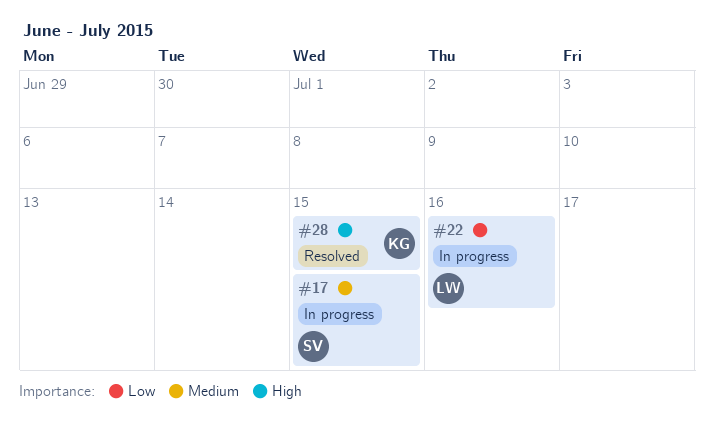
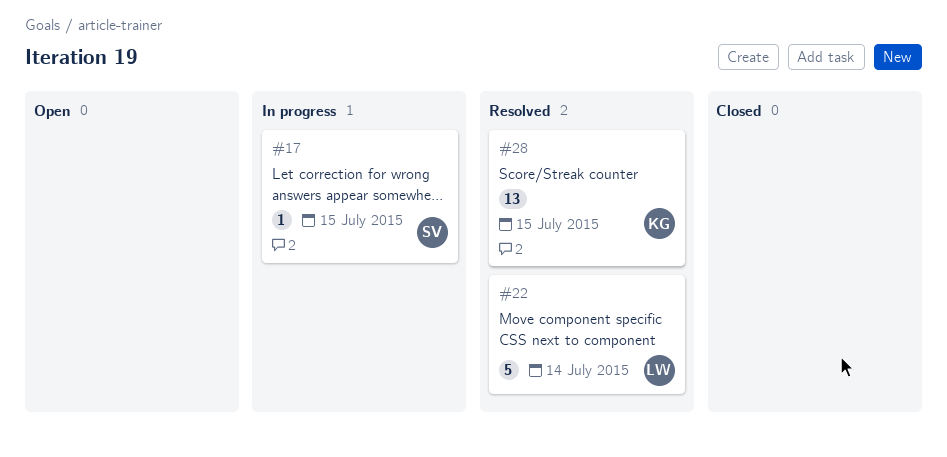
#22, status: In progress -> Resolved
#22, due: Jul 16 -> Jul 14

